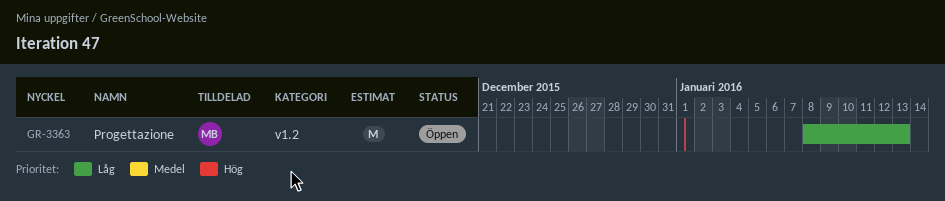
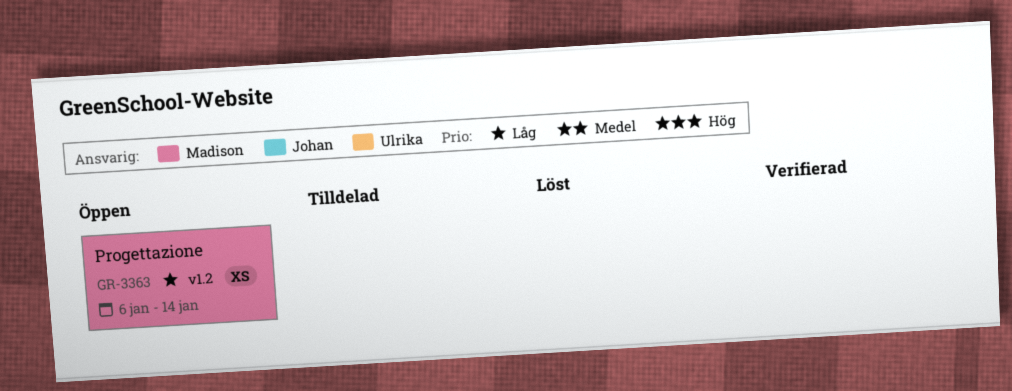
GR-3363, estimate: M -> XS
GR-3363, start: Jan 8 -> Jan 6
GR-3363, due: Jan 13 -> Jan 14

